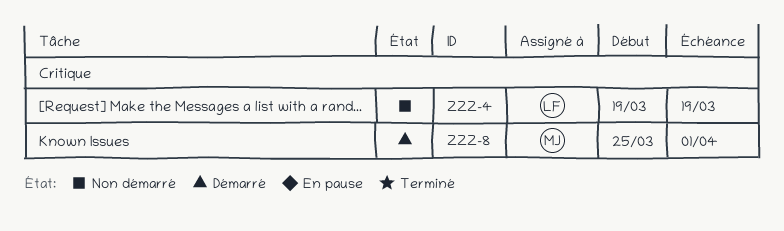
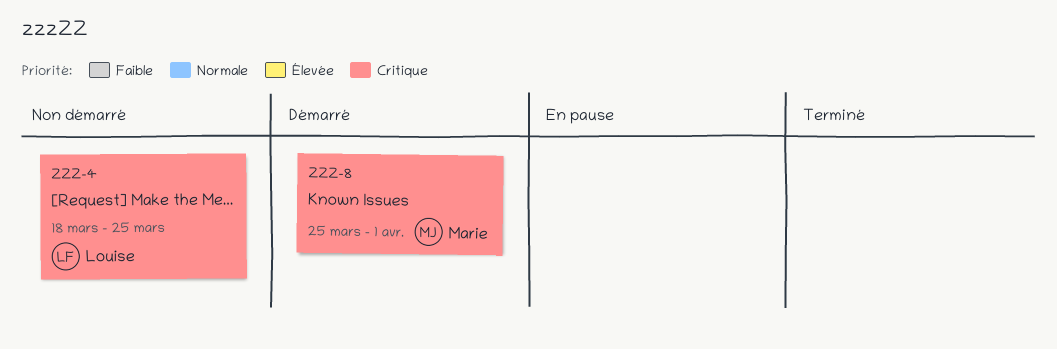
ZZZ-4, start: Mar 19 -> Mar 18
ZZZ-4, due: Mar 19 -> Mar 25

